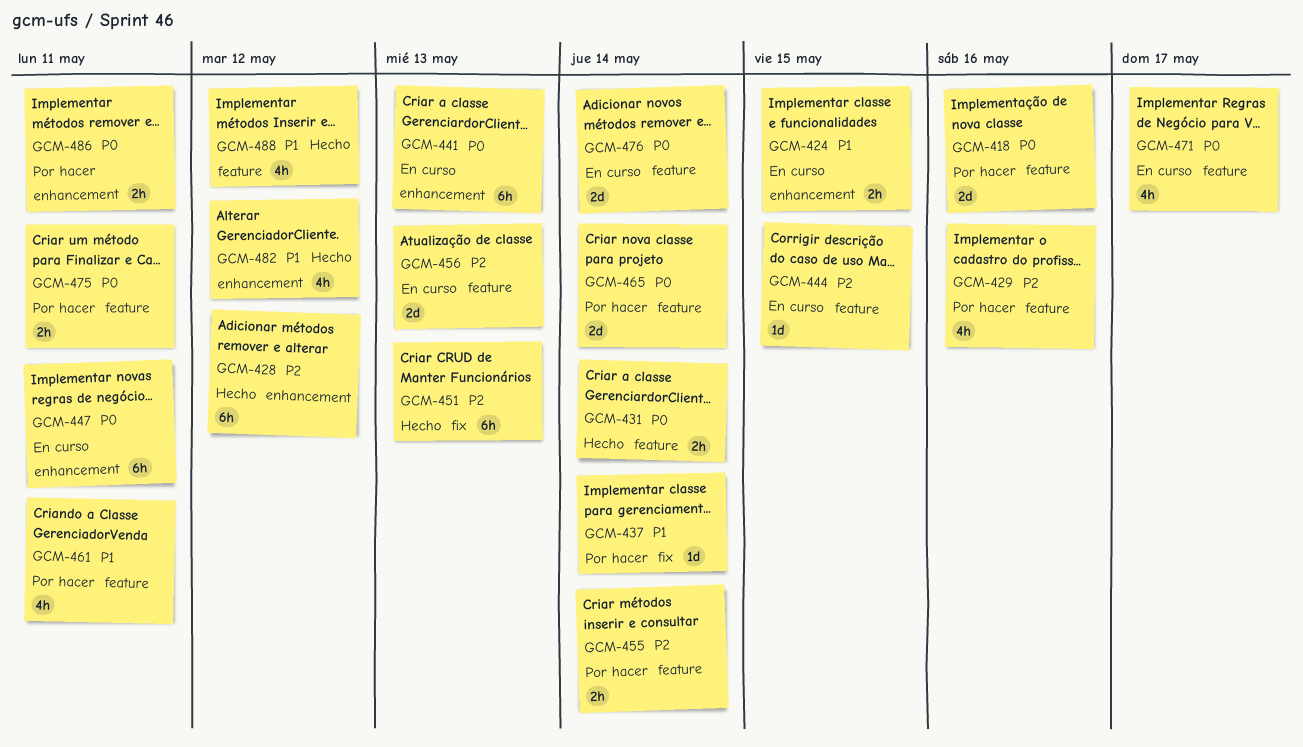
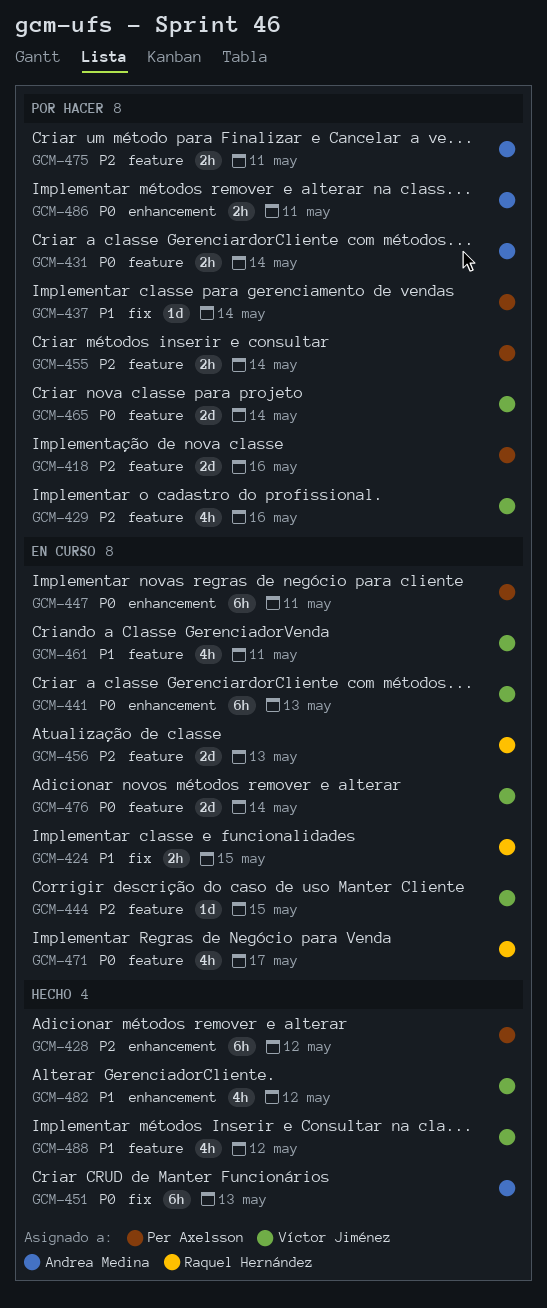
GCM-418, priority: P0 -> P2
GCM-424, label: enhancement -> fix
GCM-431, status: Hecho -> Por hacer
GCM-451, priority: P2 -> P0
GCM-461, status: Por hacer -> En curso
GCM-475, priority: P0 -> P2

